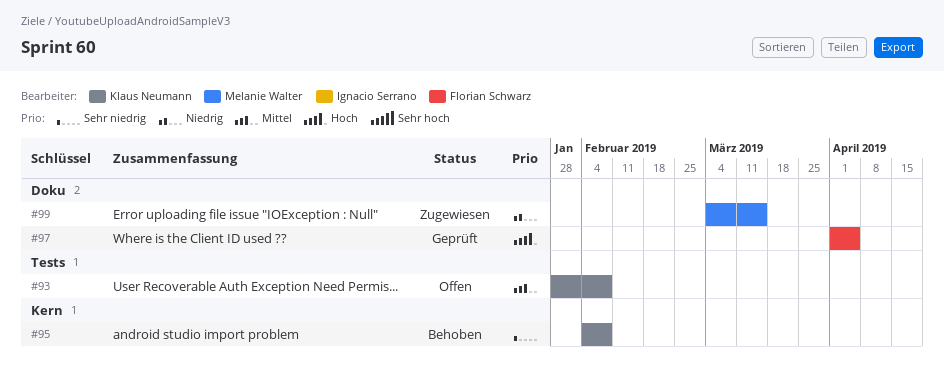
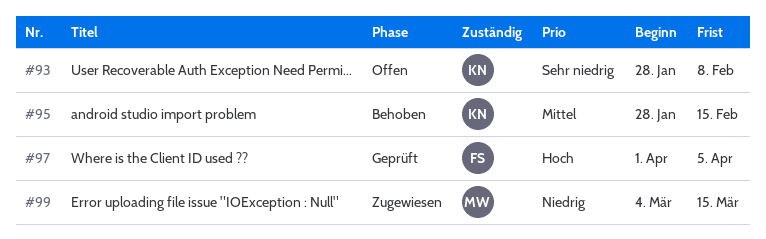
#93, priority: Mittel -> Sehr niedrig
#95, priority: Sehr niedrig -> Mittel
#95, start: Feb 4 -> Jan 28
#95, due: Feb 8 -> Feb 15

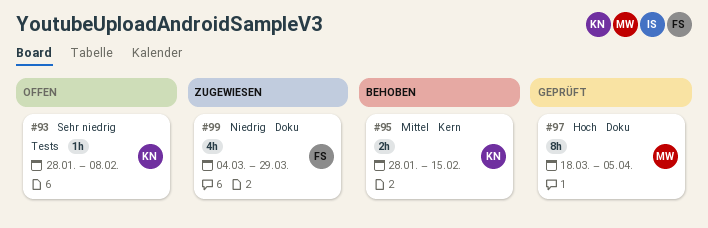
#97, owner: FS -> MW
#97, start: Apr 1 -> Mar 18
#99, owner: MW -> FS
#99, due: Mar 15 -> Mar 29

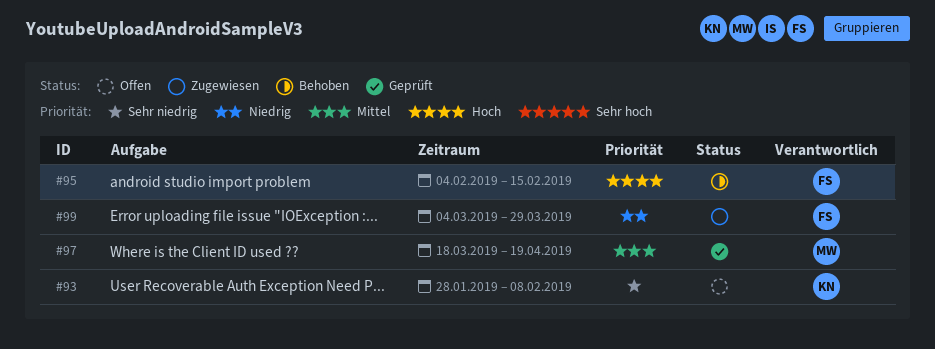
#95, owner: KN -> FS
#95, priority: Mittel -> Hoch
#95, start: Jan 28 -> Feb 4
#97, priority: Hoch -> Mittel
#97, due: Apr 5 -> Apr 19

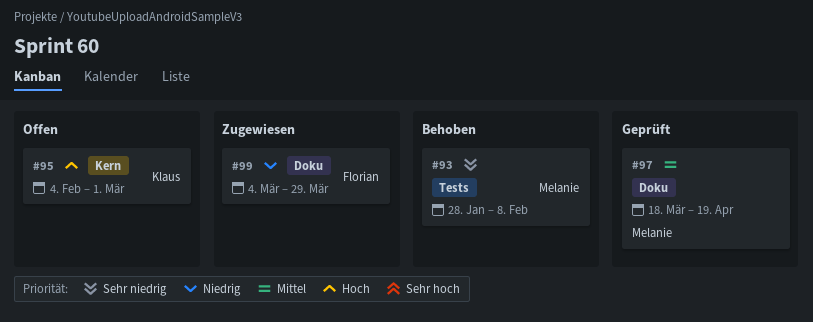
#93, status: Offen -> Behoben
#93, owner: Klaus -> Melanie
#95, status: Behoben -> Offen
#95, owner: Florian -> Klaus
#95, due: Feb 15 -> Mar 1

